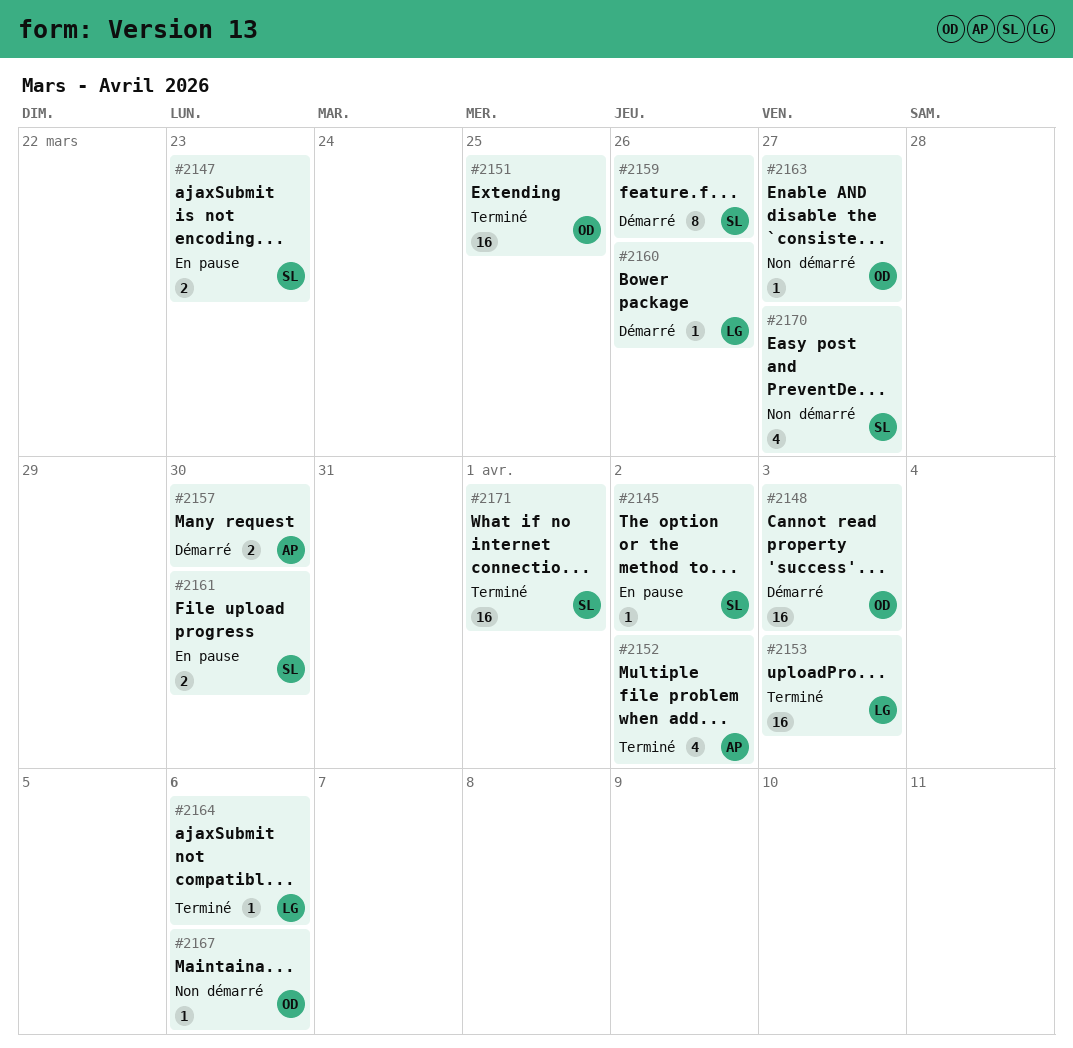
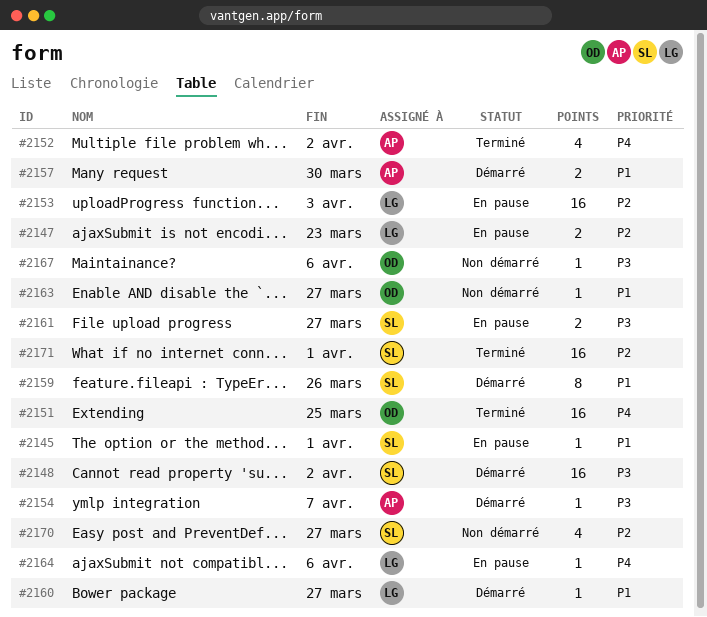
#2145, due: Apr 2 -> Apr 1
#2147, owner: SL -> LG
#2148, owner: OD -> SL
#2148, due: Apr 3 -> Apr 2
#2153, status: Terminé -> En pause
#2154: none -> present
#2160, due: Mar 26 -> Mar 27
#2161, due: Mar 30 -> Mar 27
#2164, status: Terminé -> En pause

